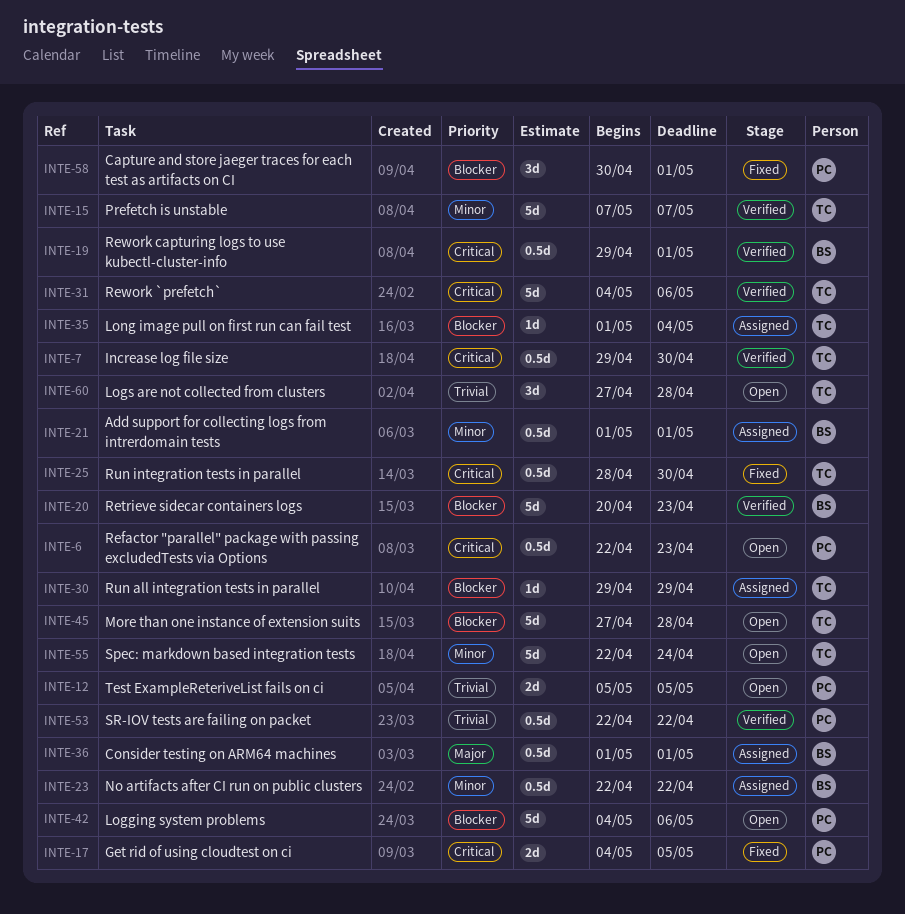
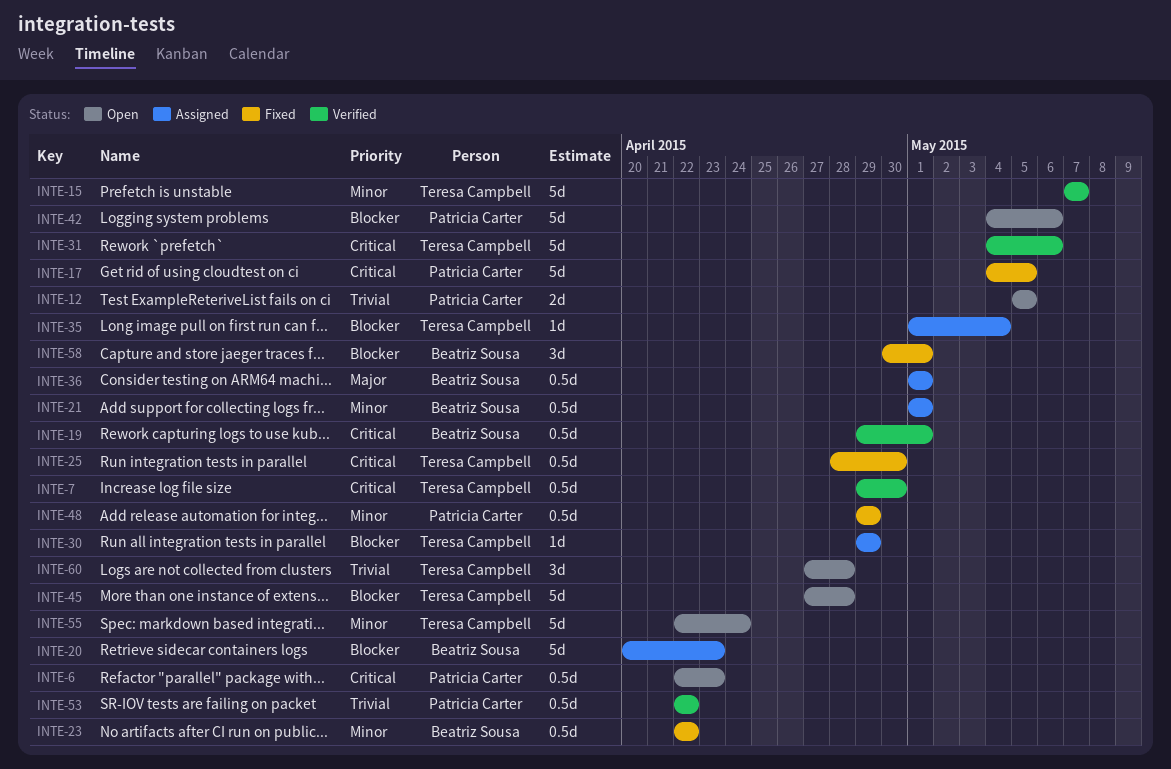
INTE-17, estimate: 2d -> 5d
INTE-20, status: Verified -> Assigned
INTE-23, status: Assigned -> Fixed
INTE-48: none -> present
INTE-58, owner: Patricia Carter -> Beatriz Sousa

